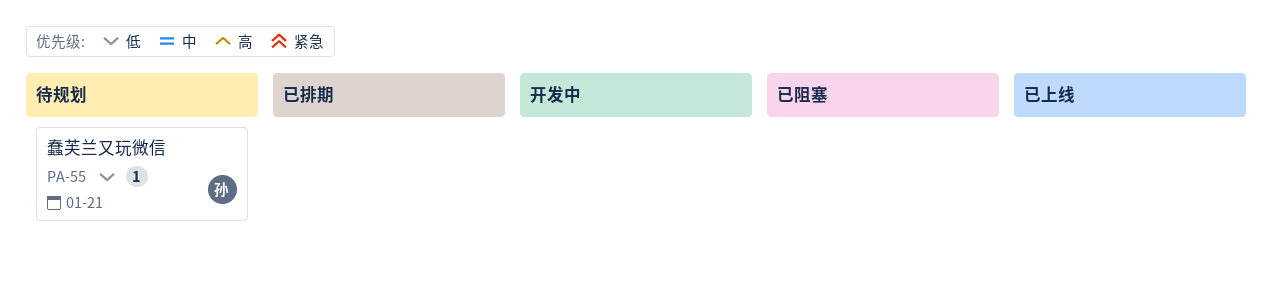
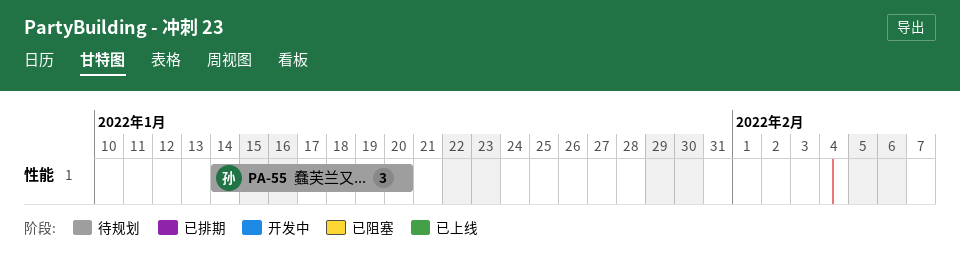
PA-55, estimate: 1 -> 3
PA-55, due: Jan 21 -> Jan 20

